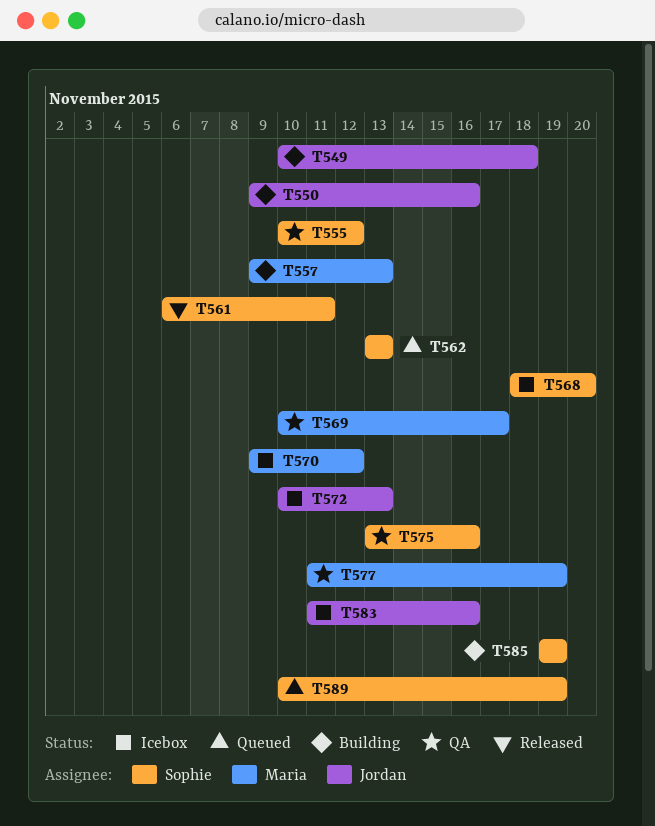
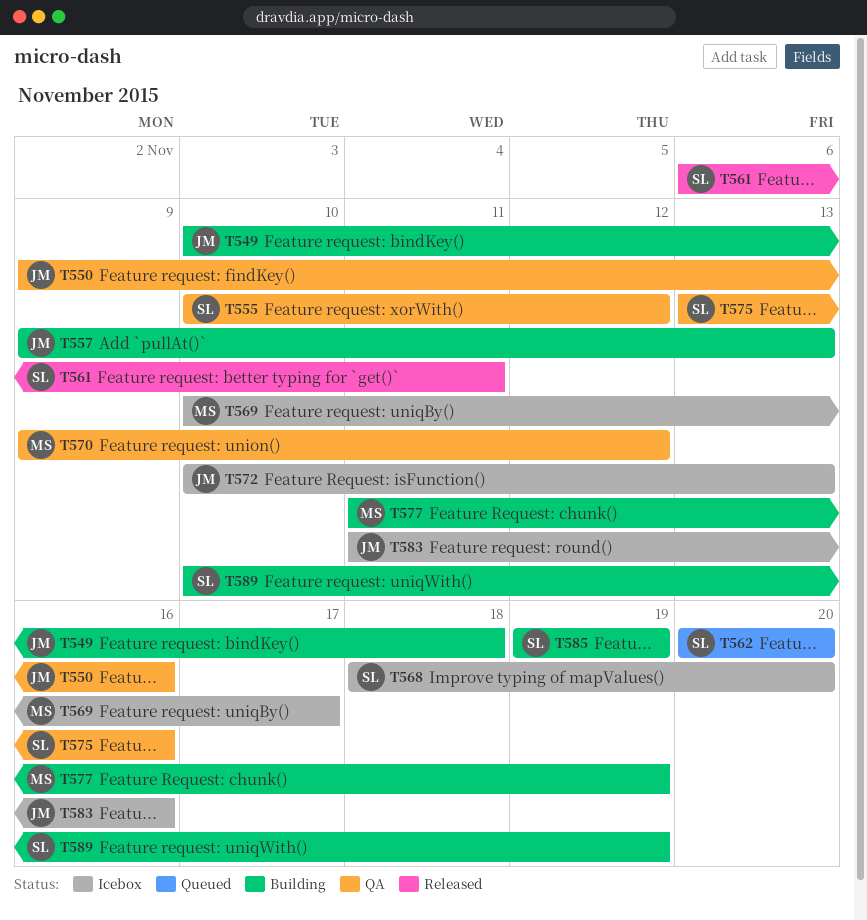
T550, status: Building -> QA
T557, owner: Maria -> Jordan
T562, start: Nov 13 -> Nov 20
T562, due: Nov 13 -> Nov 20
T569, status: QA -> Icebox
T570, status: Icebox -> QA
T577, status: QA -> Building
T589, status: Queued -> Building

